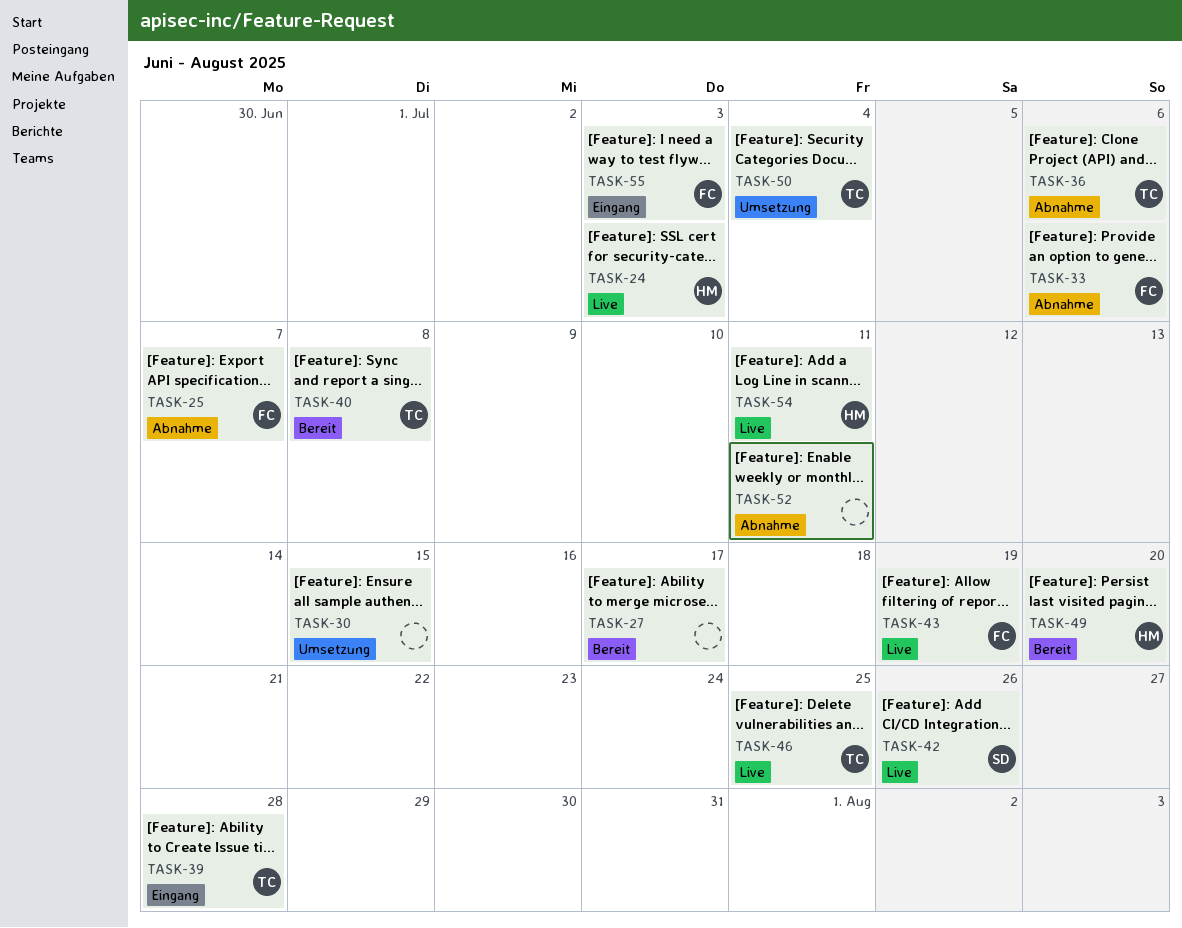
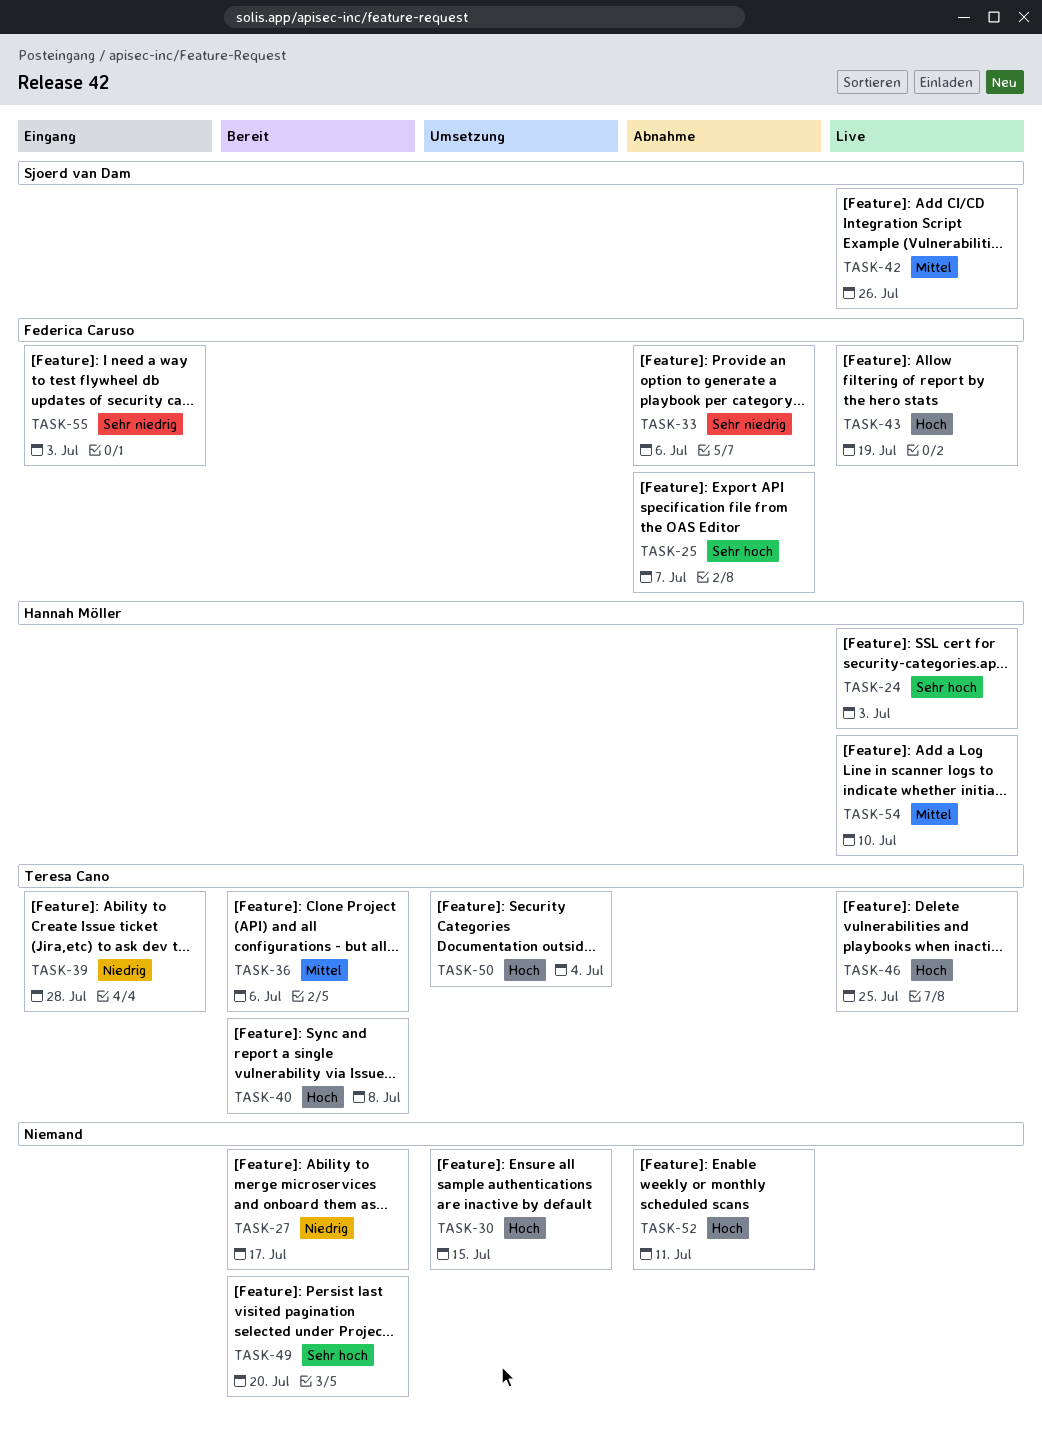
TASK-36, status: Abnahme -> Bereit
TASK-49, owner: Hannah Möller -> none
TASK-54, due: Jul 11 -> Jul 10

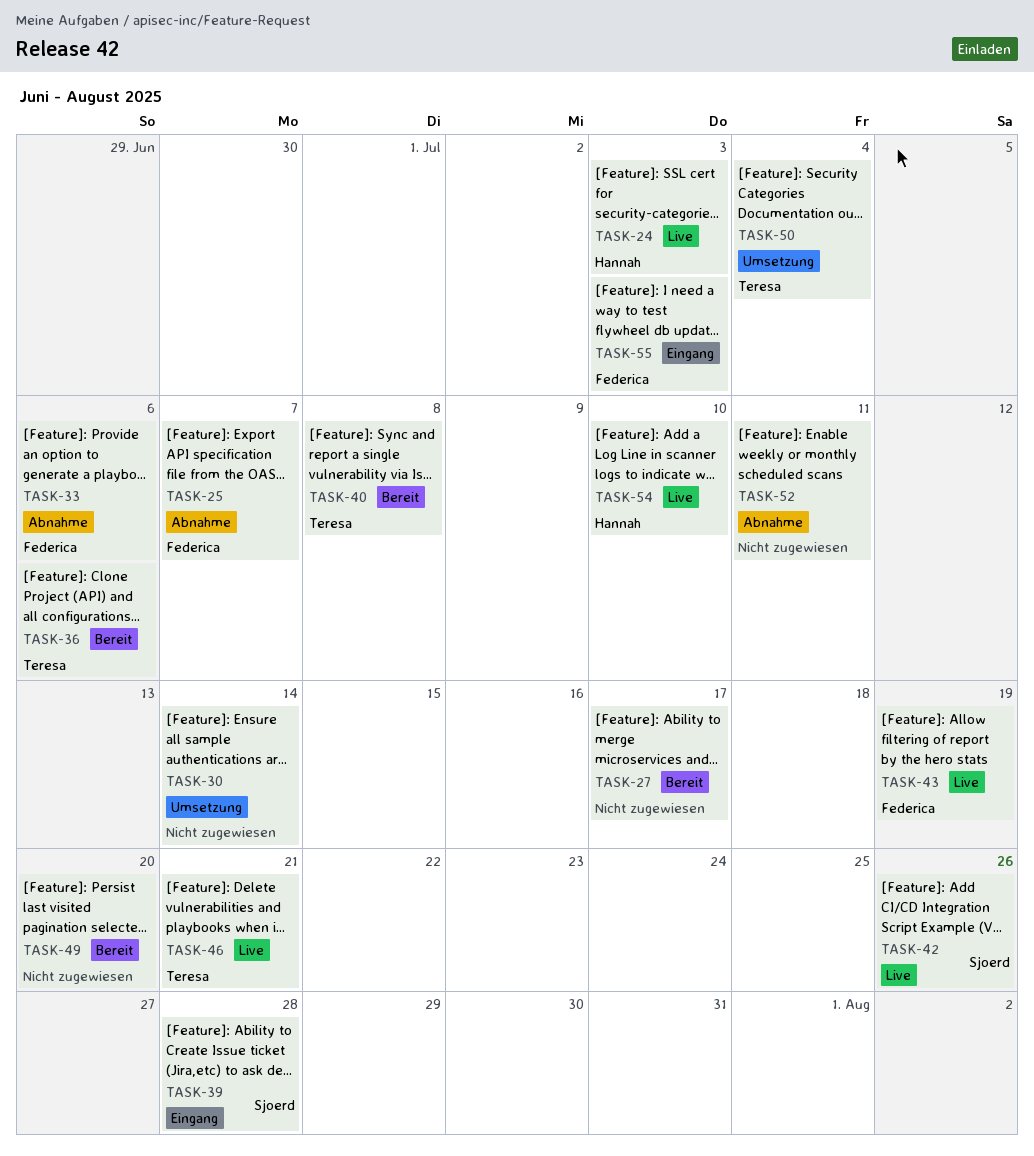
TASK-30, due: Jul 15 -> Jul 14
TASK-39, owner: Teresa Cano -> Sjoerd van Dam
TASK-46, due: Jul 25 -> Jul 21

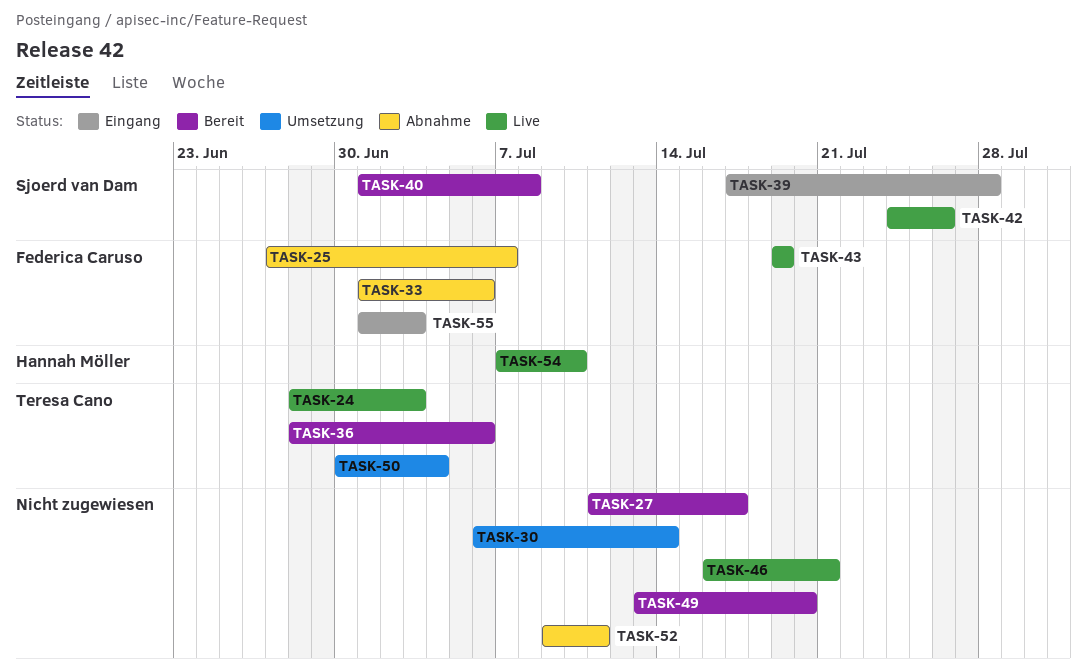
TASK-24, owner: Hannah Möller -> Teresa Cano
TASK-40, owner: Teresa Cano -> Sjoerd van Dam
TASK-46, owner: Teresa Cano -> none

